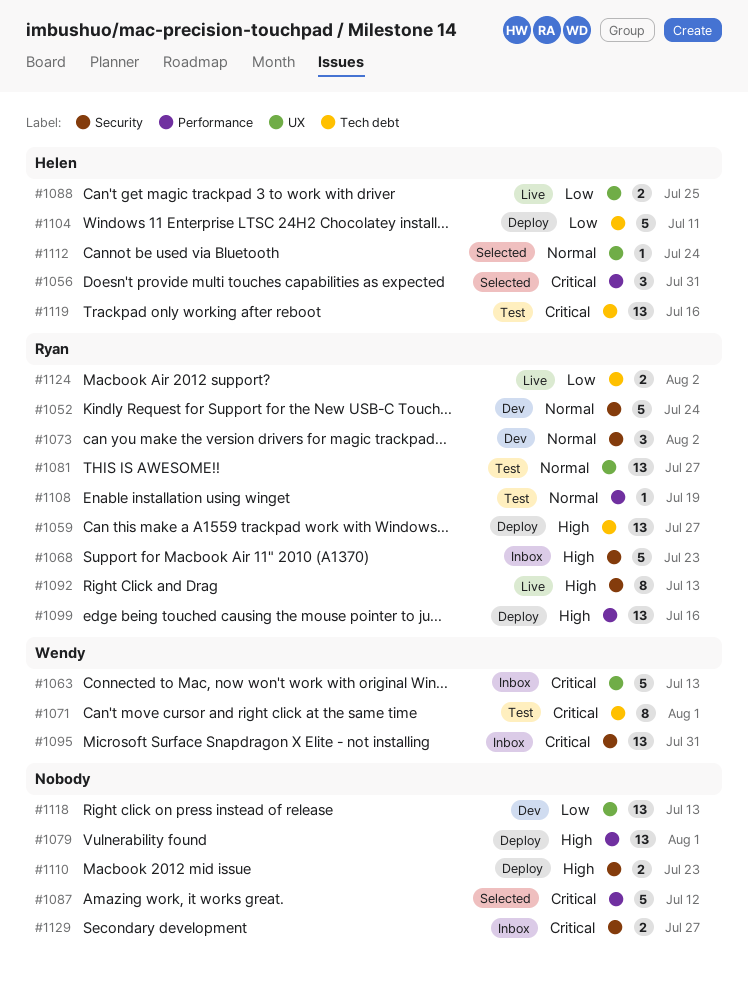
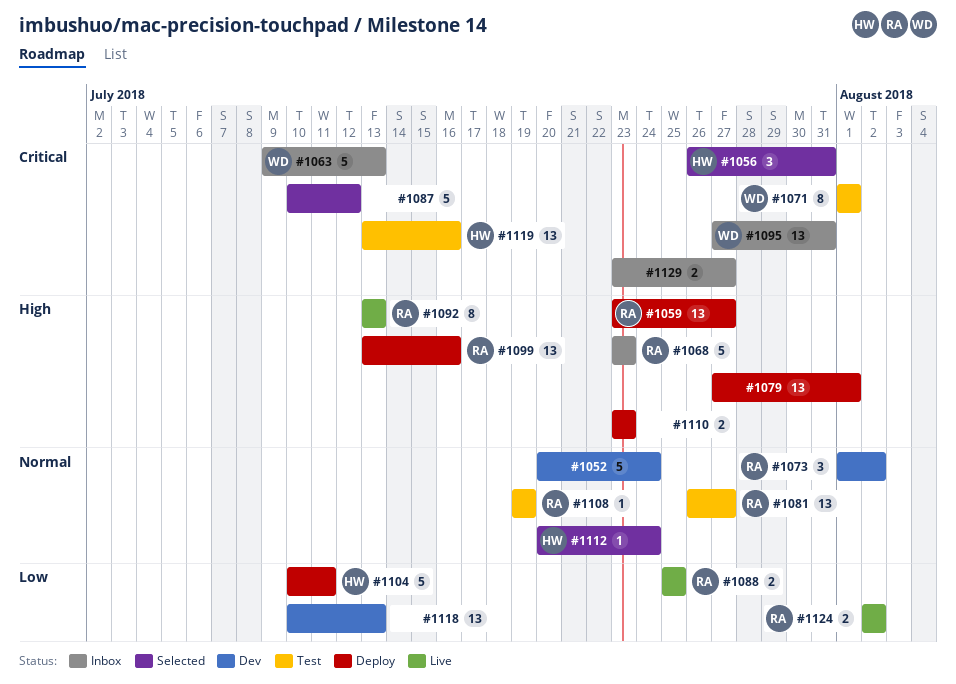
#1052, owner: Ryan -> none
#1088, owner: Helen -> Ryan

